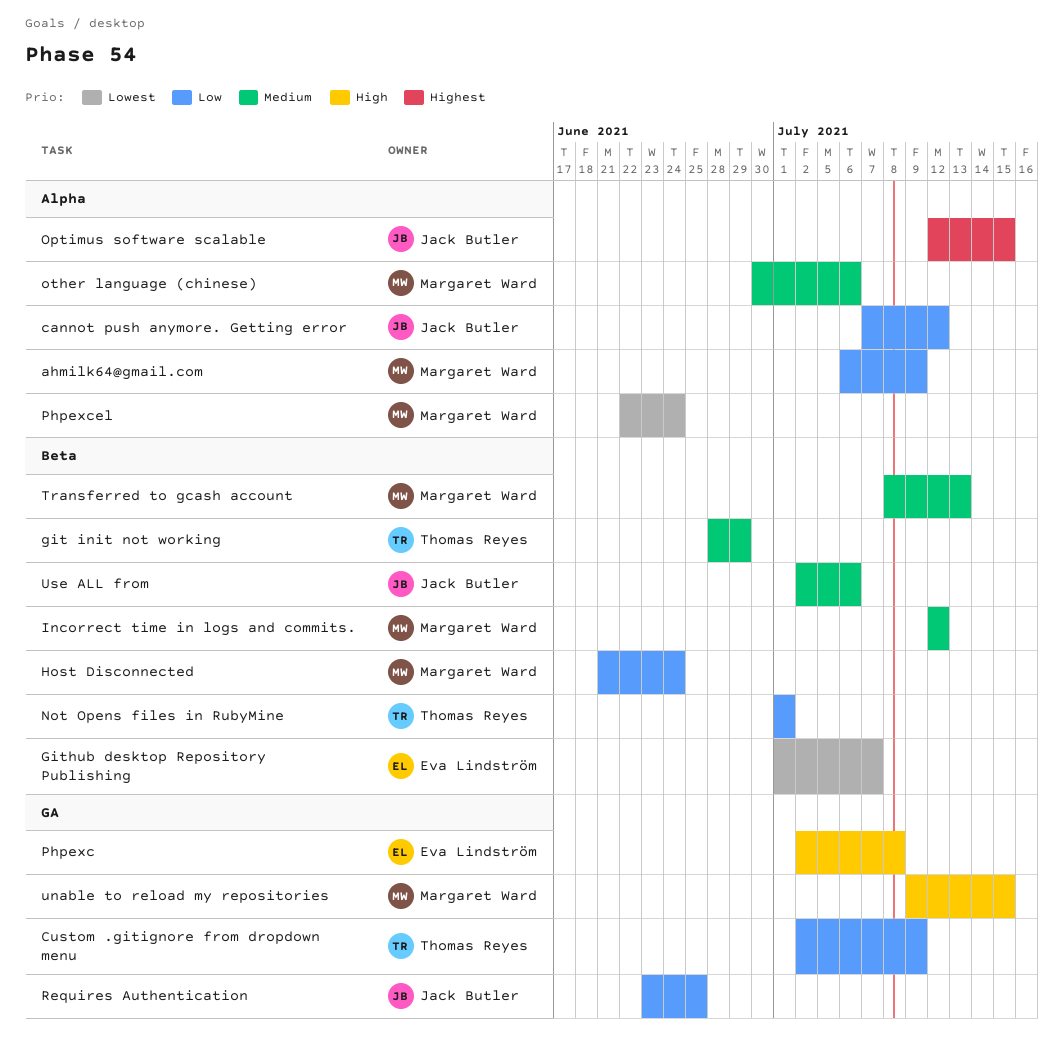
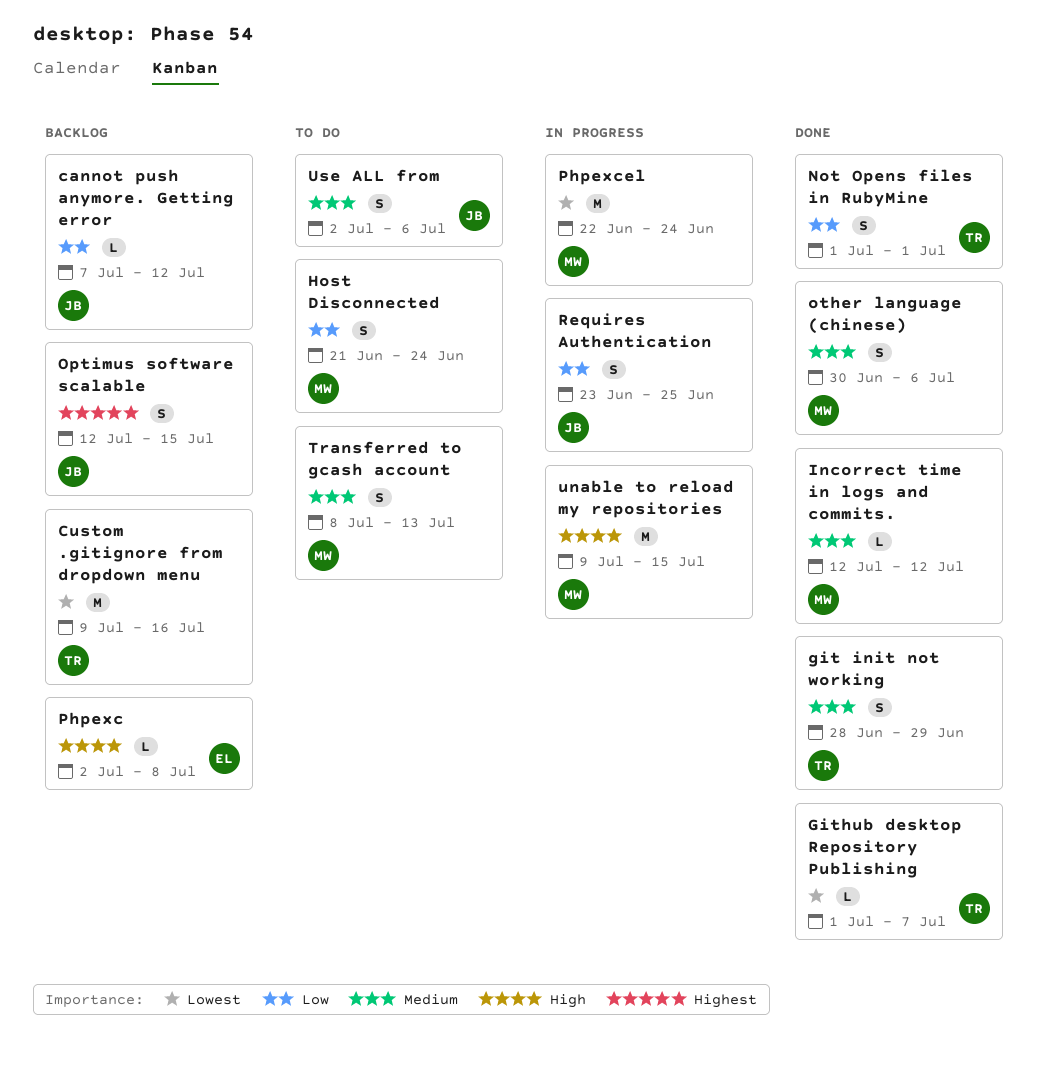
ahmilk64@gmail.com: present -> none
Custom .gitignore from dropdown menu, priority: Low -> Lowest
Custom .gitignore from dropdown menu, start: Jul 2 -> Jul 9
Custom .gitignore from dropdown menu, due: Jul 9 -> Jul 16
Github desktop Repository Publishing, owner: Eva Lindström -> Thomas Reyes

